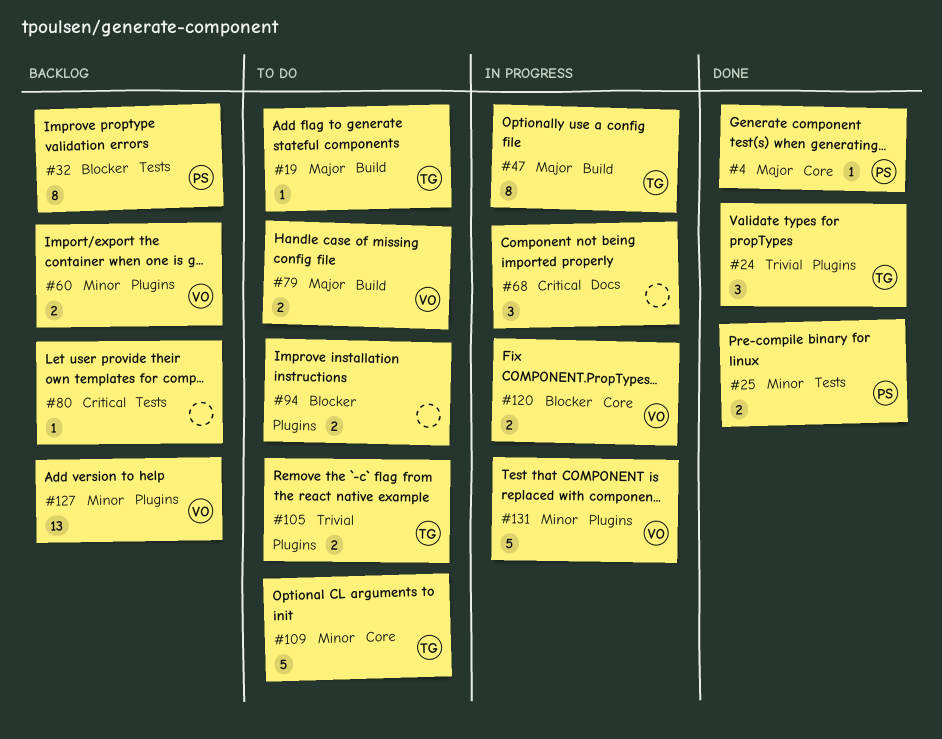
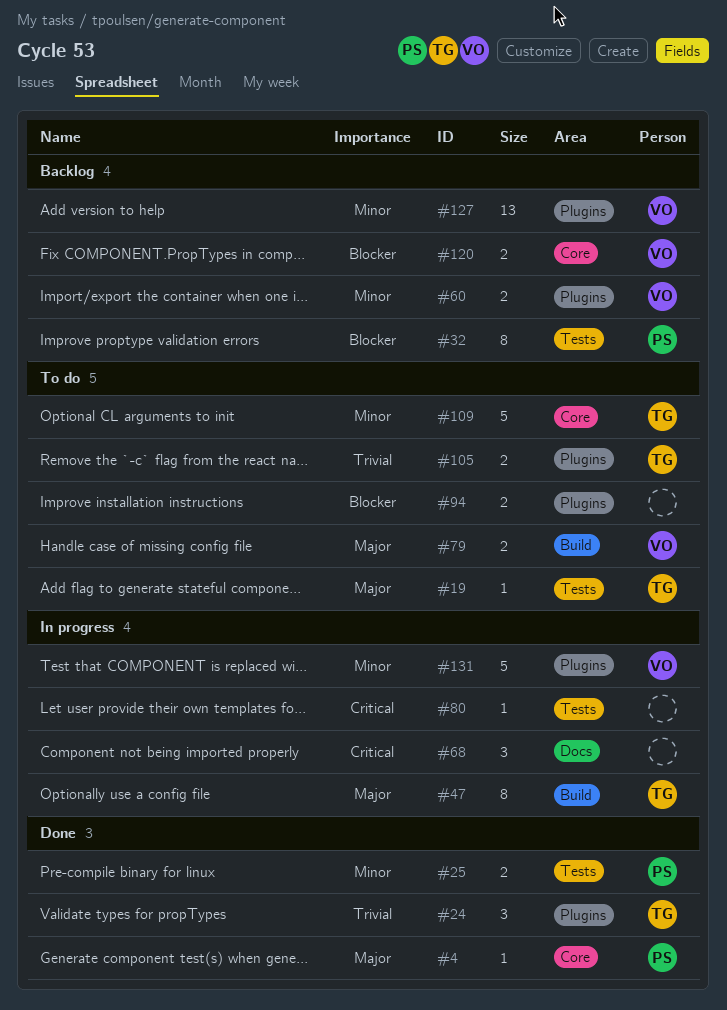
#19, label: Build -> Tests
#80, status: Backlog -> In progress
#120, status: In progress -> Backlog

